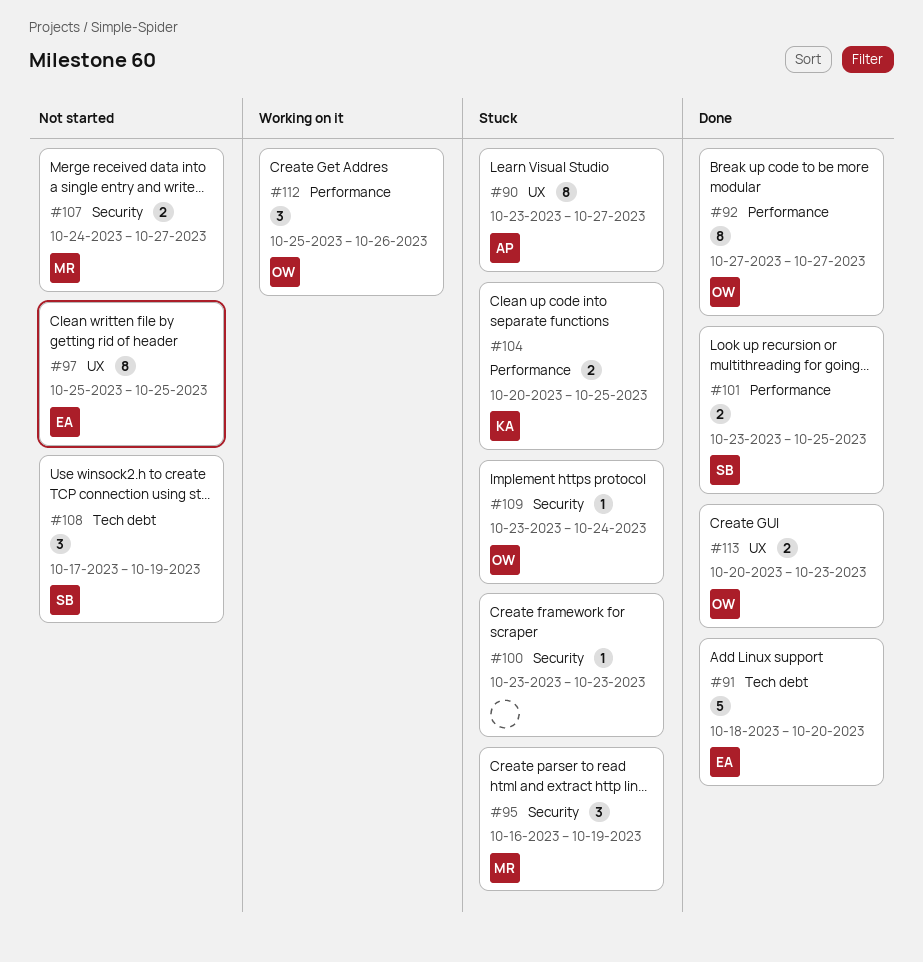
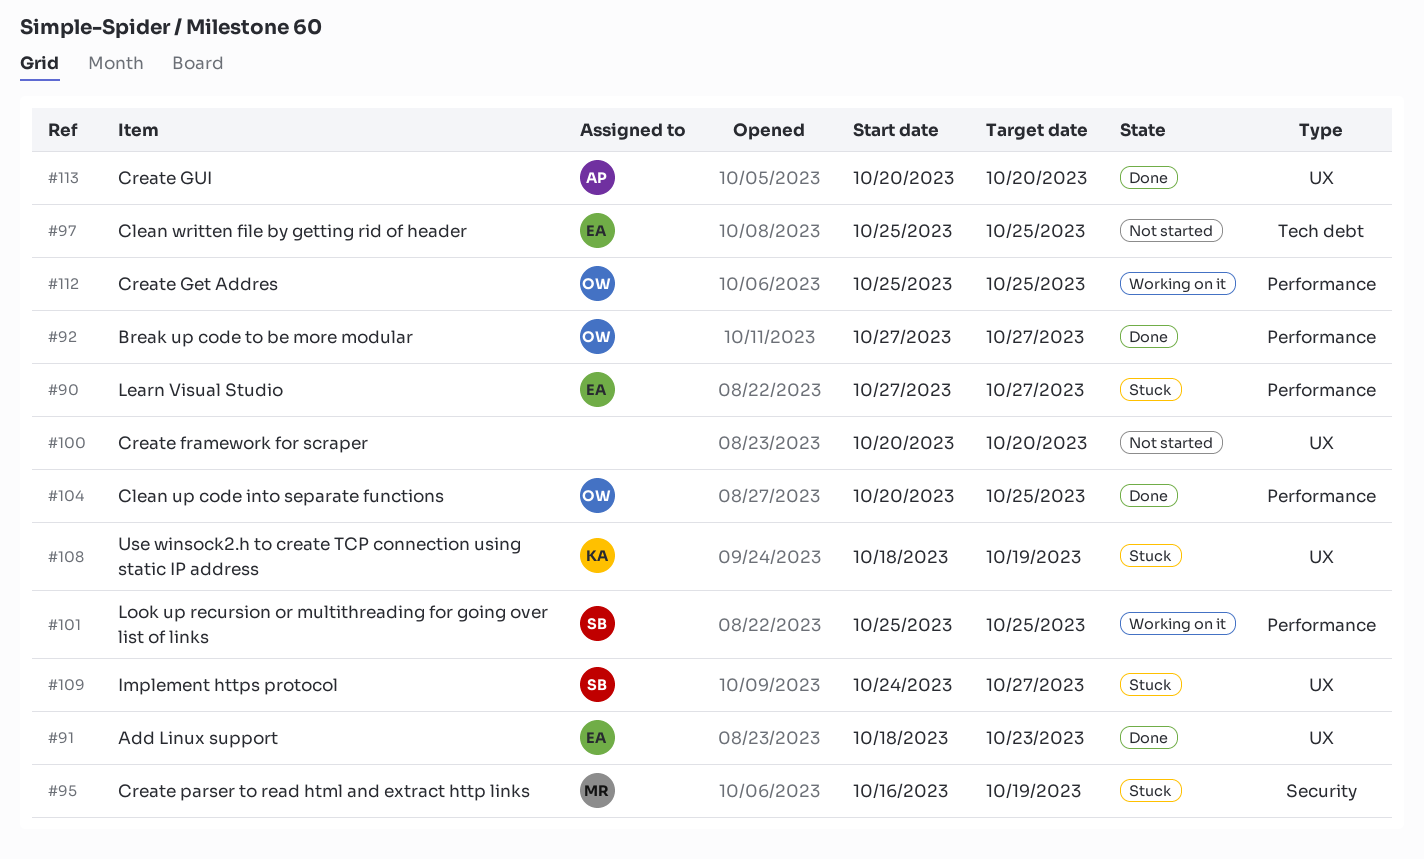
#90, owner: AP -> EA
#90, label: UX -> Performance
#90, start: Oct 23 -> Oct 27
#91, label: Tech debt -> UX
#91, due: Oct 20 -> Oct 23
#97, label: UX -> Tech debt
#100, status: Stuck -> Not started
#100, label: Security -> UX
#100, start: Oct 23 -> Oct 20
#100, due: Oct 23 -> Oct 20
#101, status: Done -> Working on it
#101, start: Oct 23 -> Oct 25
#104, status: Stuck -> Done
#104, owner: KA -> OW
#107: present -> none
#108, status: Not started -> Stuck
#108, owner: SB -> KA
#108, label: Tech debt -> UX
#108, start: Oct 17 -> Oct 18
#109, owner: OW -> SB
#109, label: Security -> UX
#109, start: Oct 23 -> Oct 24
#109, due: Oct 24 -> Oct 27
#112, due: Oct 26 -> Oct 25
#113, owner: OW -> AP
#113, due: Oct 23 -> Oct 20

